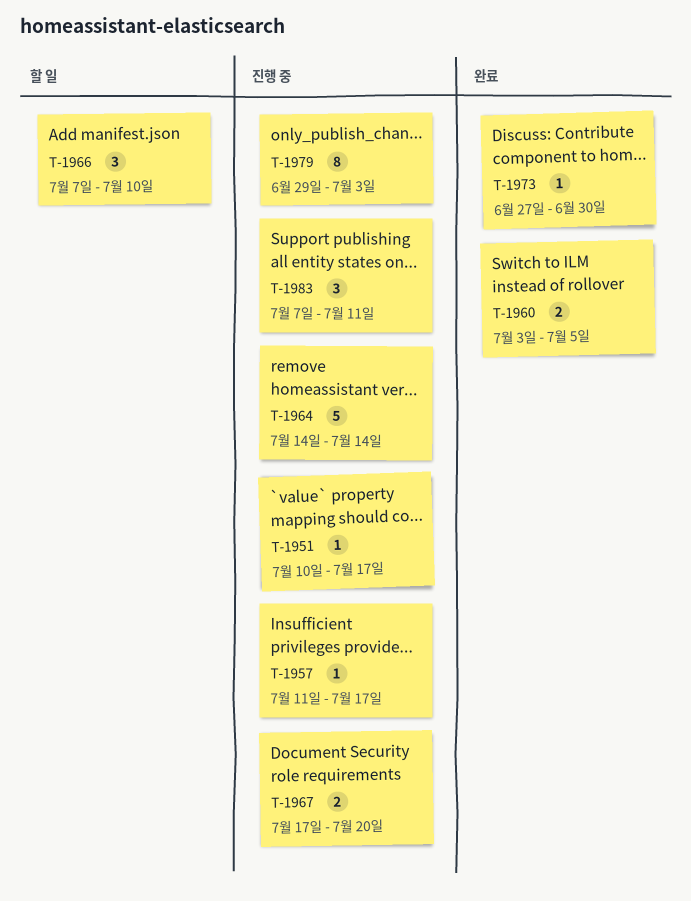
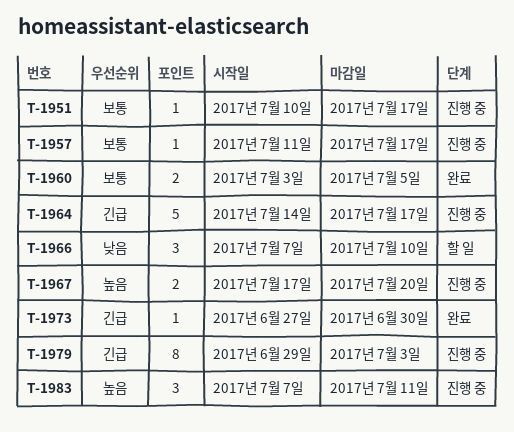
T-1964, due: Jul 14 -> Jul 17

